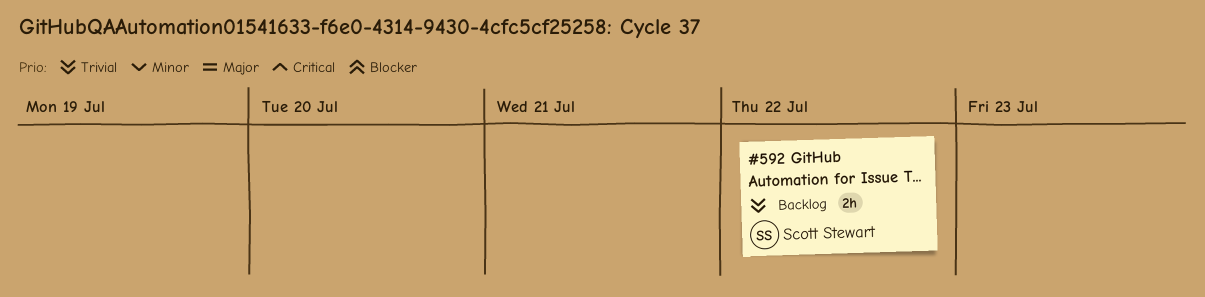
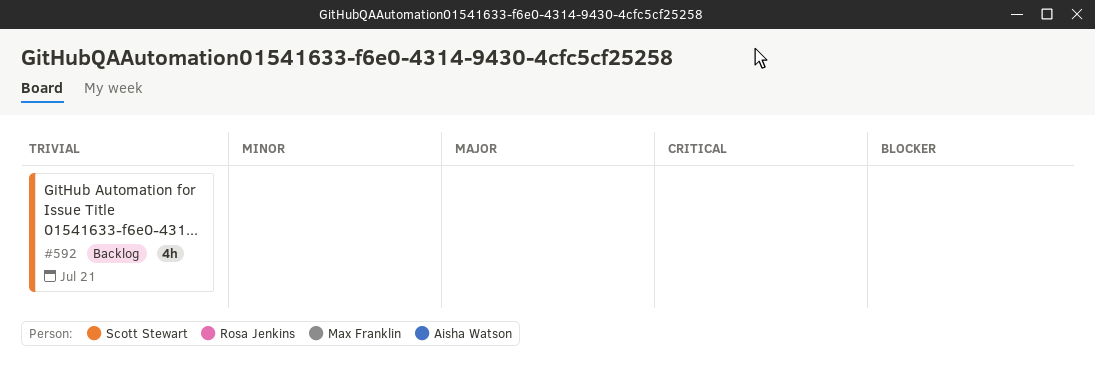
#592, estimate: 2h -> 4h
#592, due: Jul 22 -> Jul 21

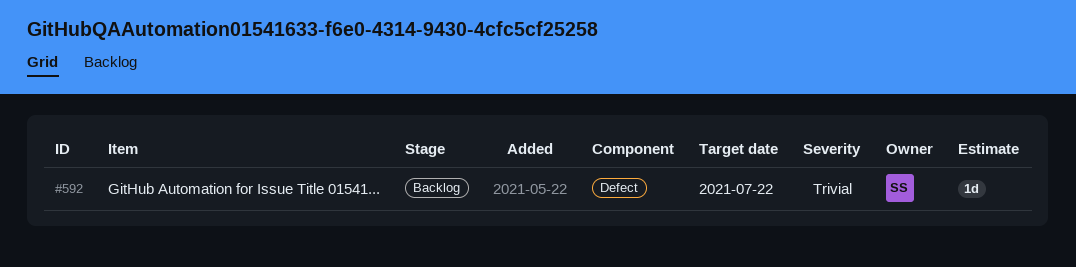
#592, estimate: 4h -> 1d
#592, due: Jul 21 -> Jul 22

